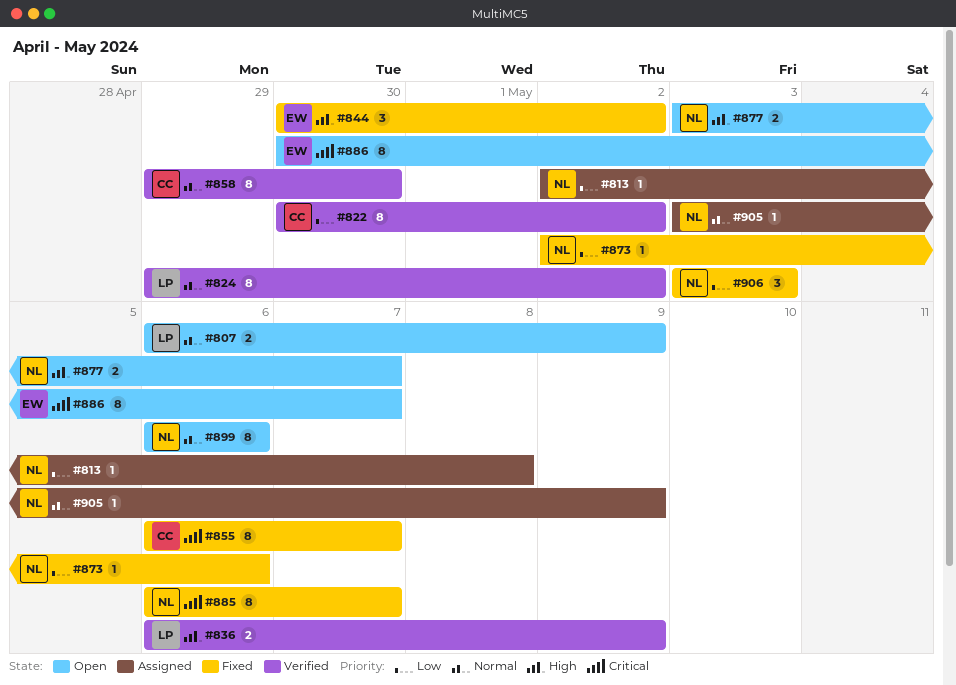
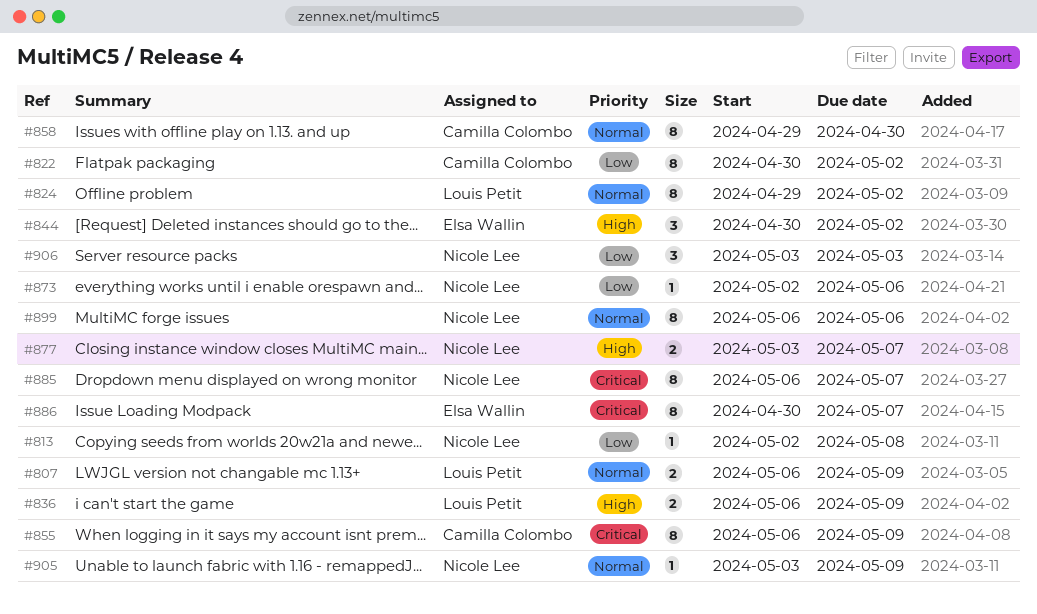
#855, due: May 7 -> May 9

